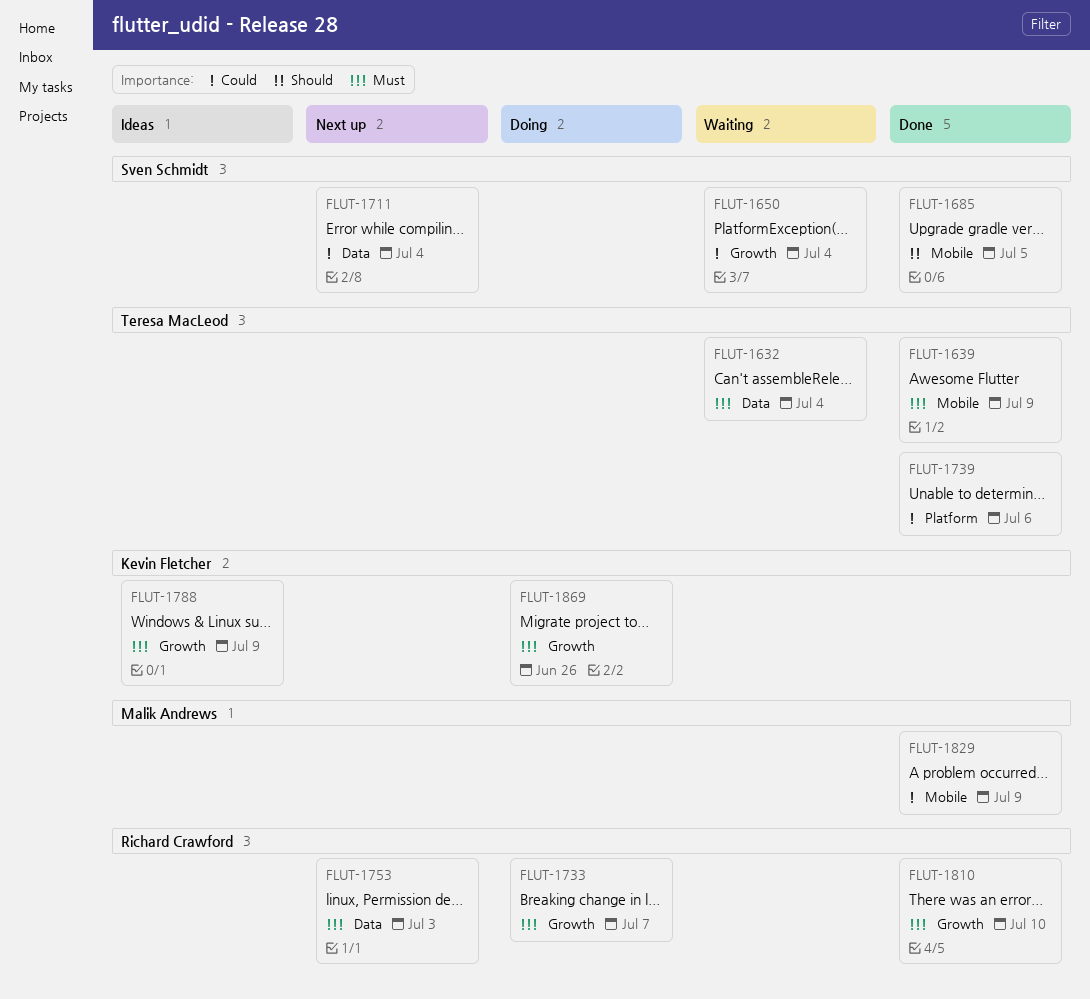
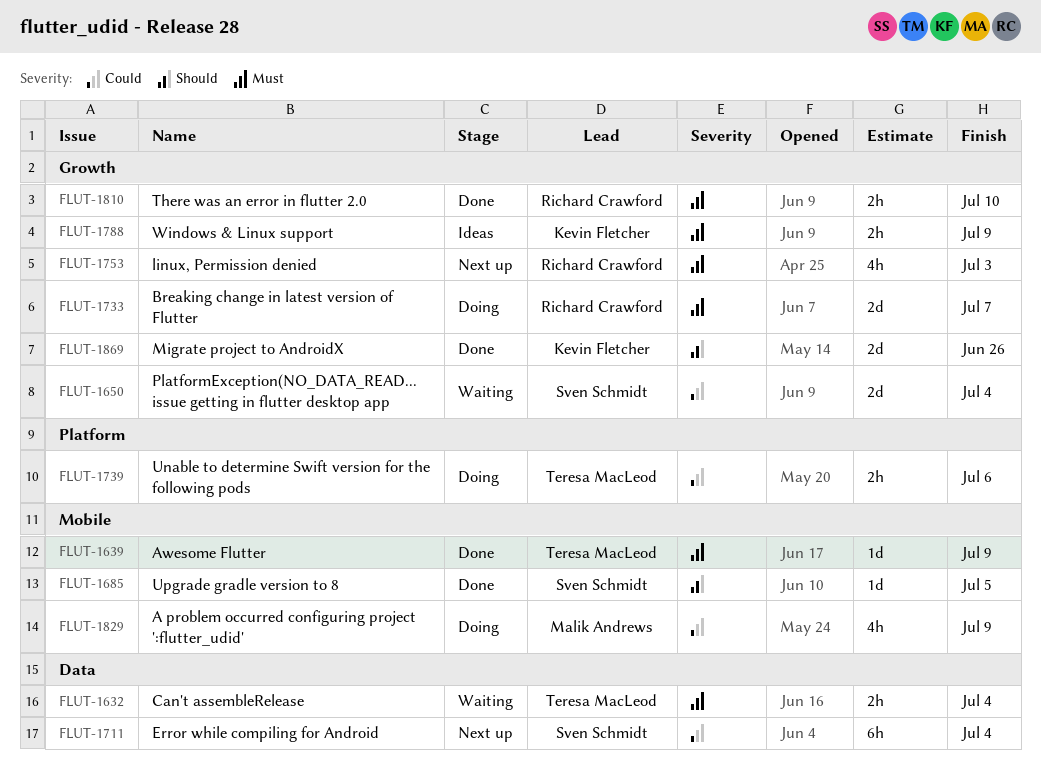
FLUT-1739, status: Done -> Doing
FLUT-1753, label: Data -> Growth
FLUT-1829, status: Done -> Doing
FLUT-1869, status: Doing -> Done
FLUT-1869, priority: Must -> Should

